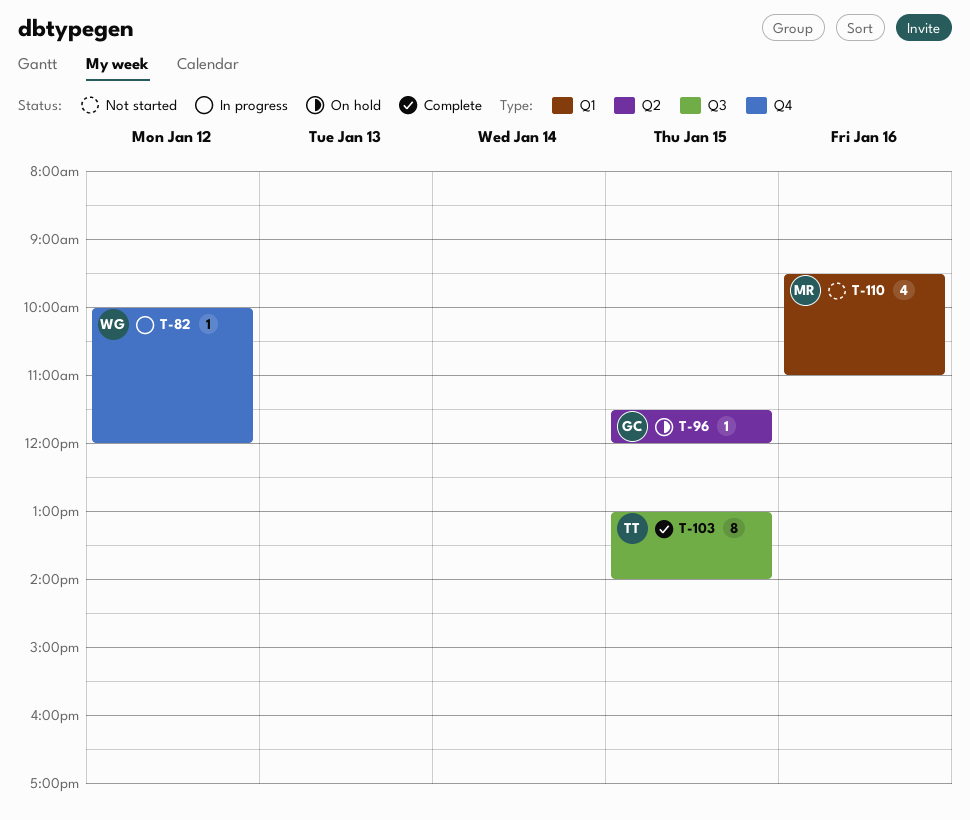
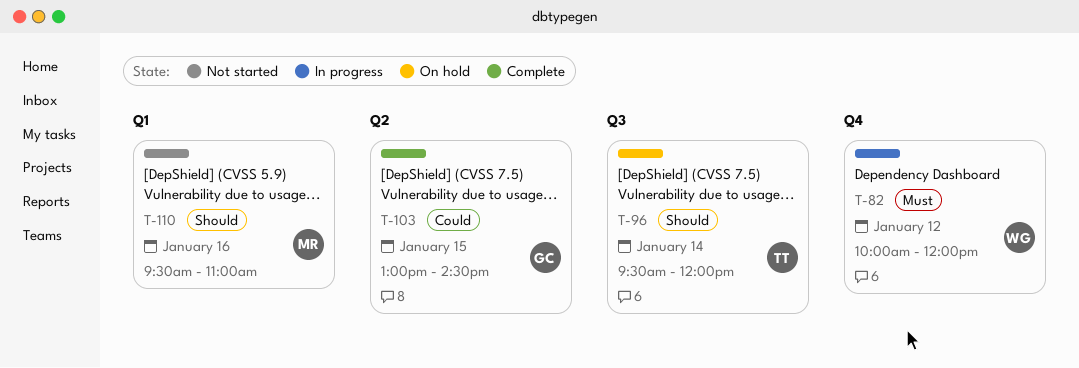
T-96, owner: GC -> TT
T-96, label: Q2 -> Q3
T-96, day: Jan 15 -> Jan 14
T-96, begins: 11:30 -> 09:30
T-103, owner: TT -> GC
T-103, label: Q3 -> Q2
T-103, ends: 14:00 -> 14:30

